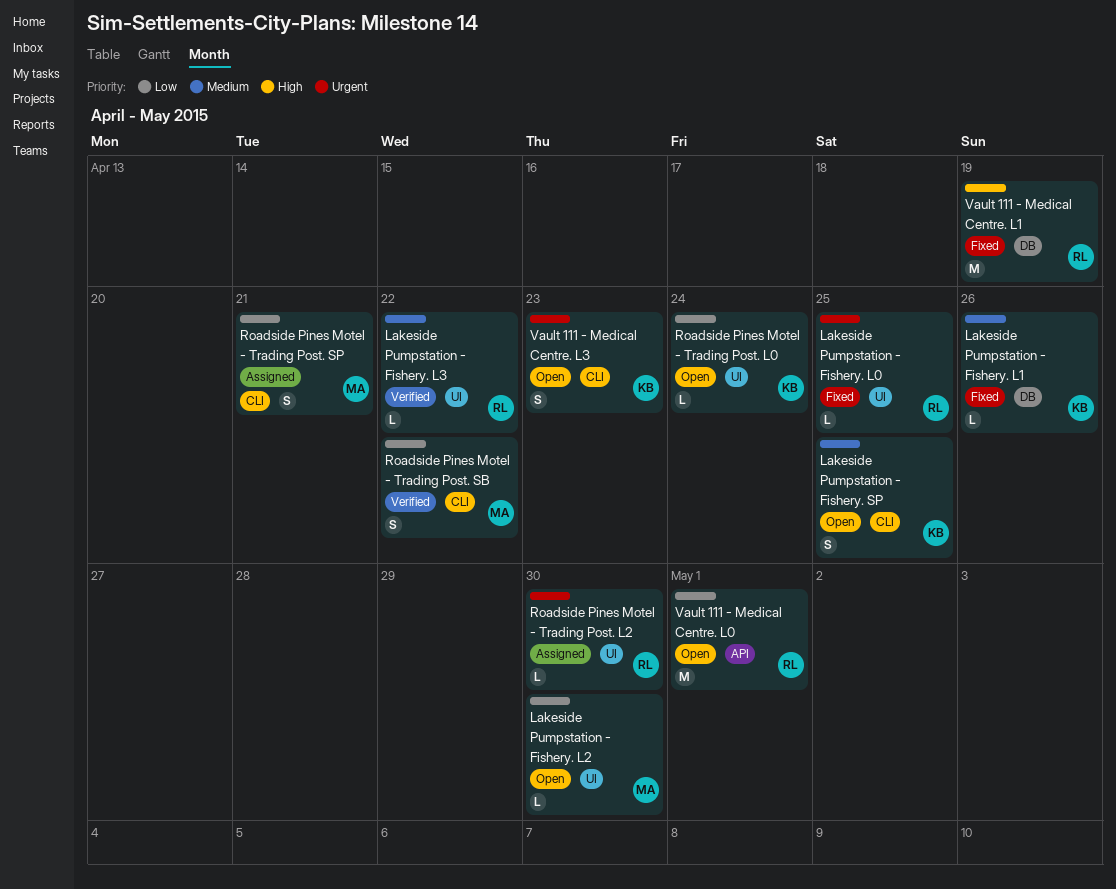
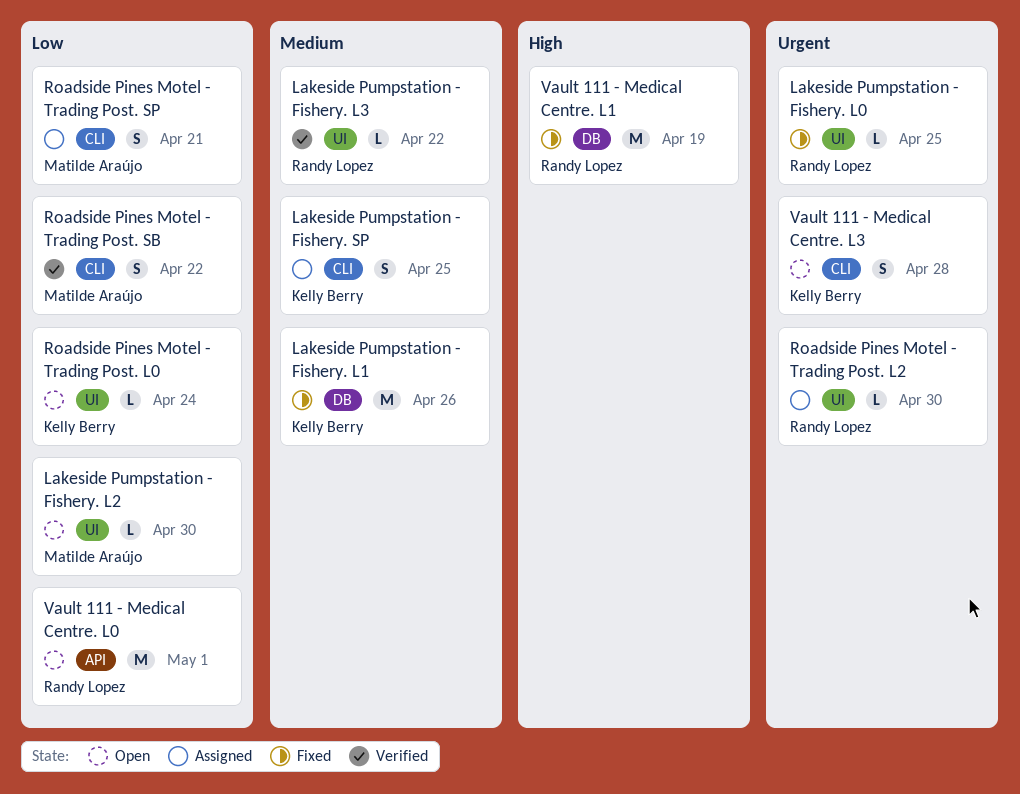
Lakeside Pumpstation - Fishery. L1, estimate: L -> M
Lakeside Pumpstation - Fishery. SP, status: Open -> Assigned
Vault 111 - Medical Centre. L3, due: Apr 23 -> Apr 28

